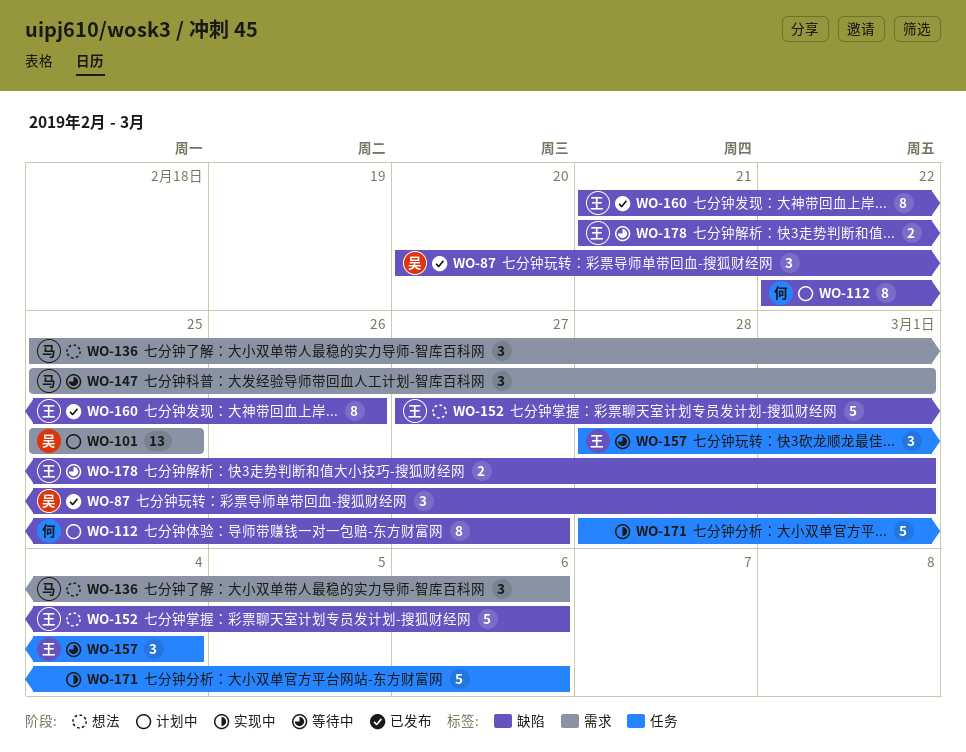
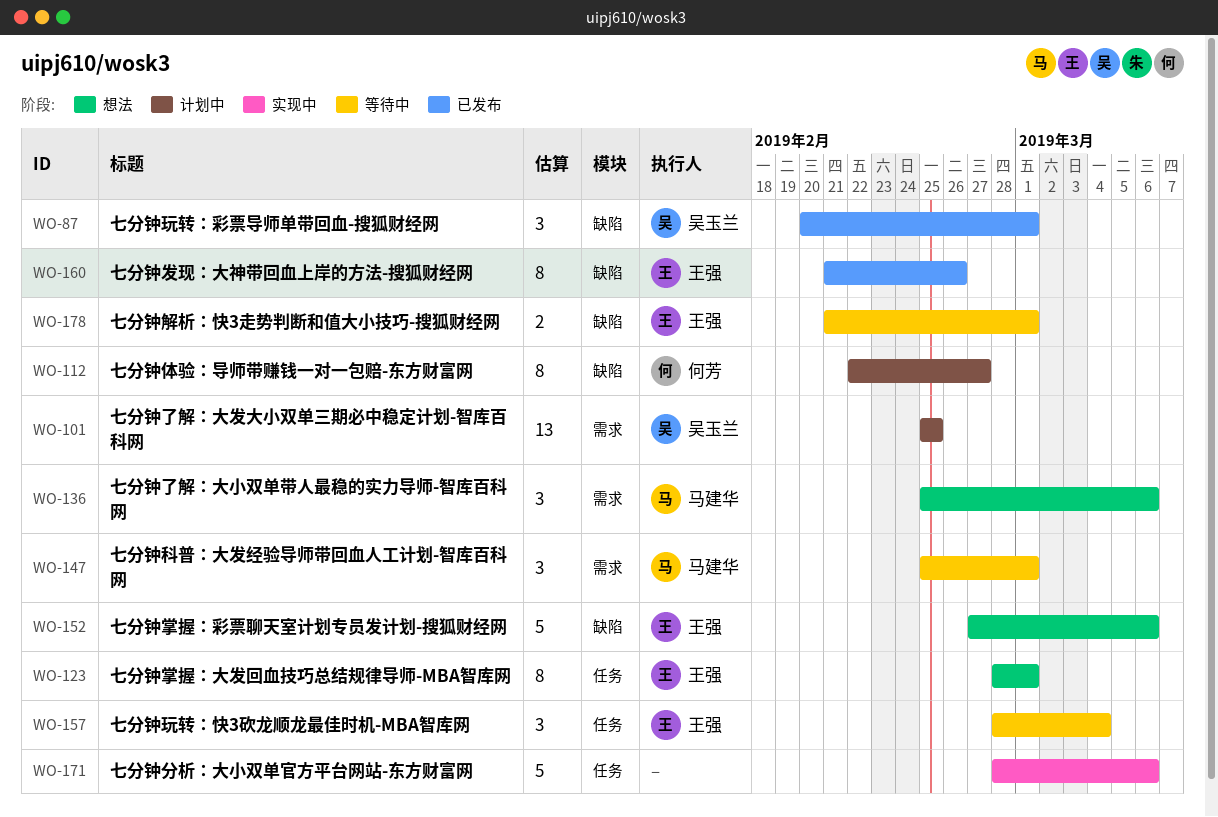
WO-123: none -> present

